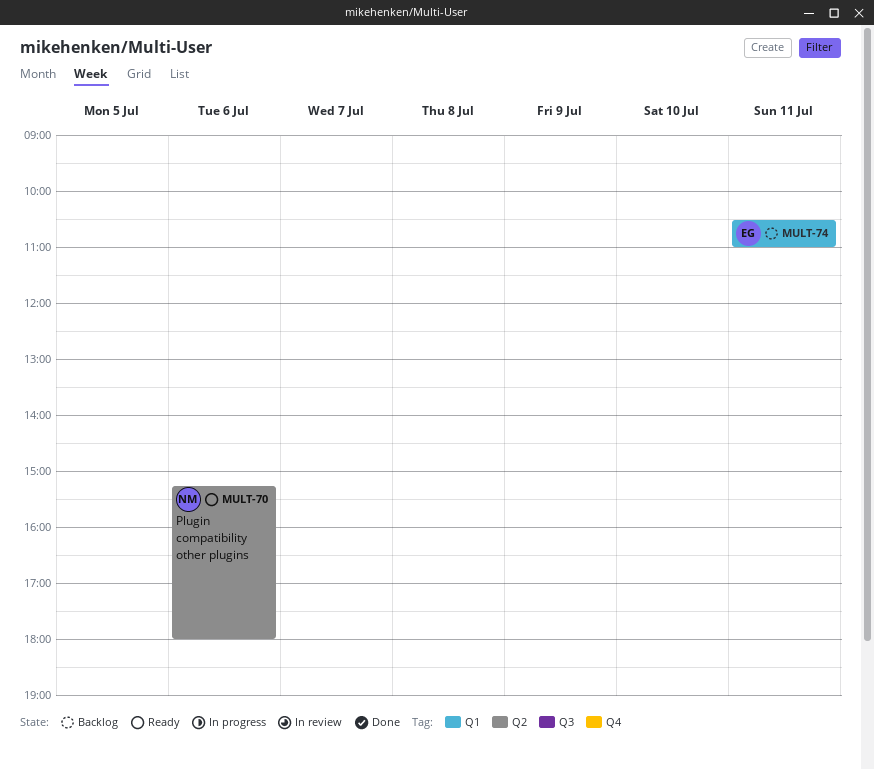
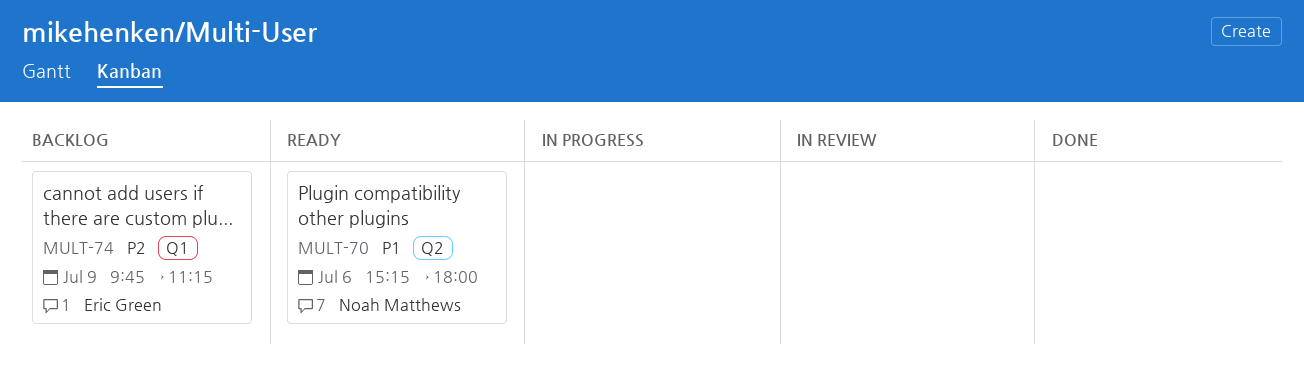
MULT-74, day: Jul 11 -> Jul 9
MULT-74, begins: 10:30 -> 09:45
MULT-74, ends: 11:00 -> 11:15

